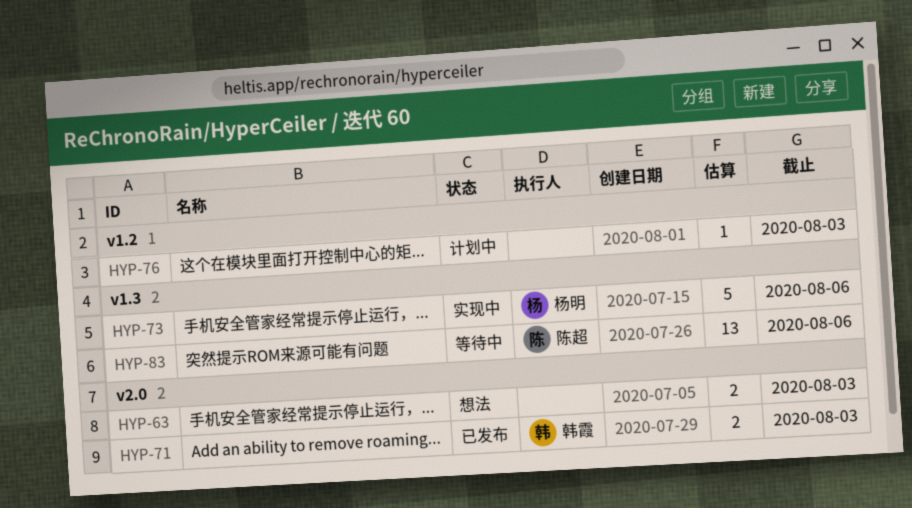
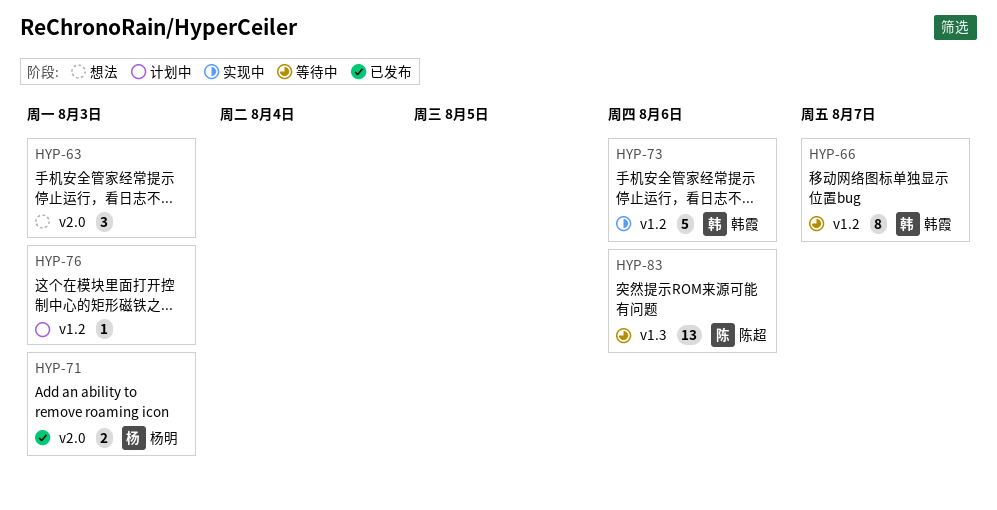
HYP-63, estimate: 2 -> 3
HYP-66: none -> present
HYP-71, owner: 韩霞 -> 杨明
HYP-73, owner: 杨明 -> 韩霞
HYP-73, label: v1.3 -> v1.2

